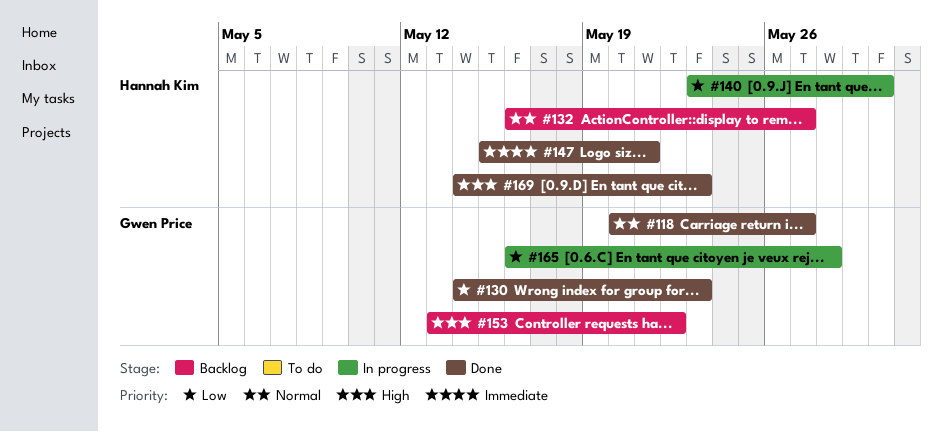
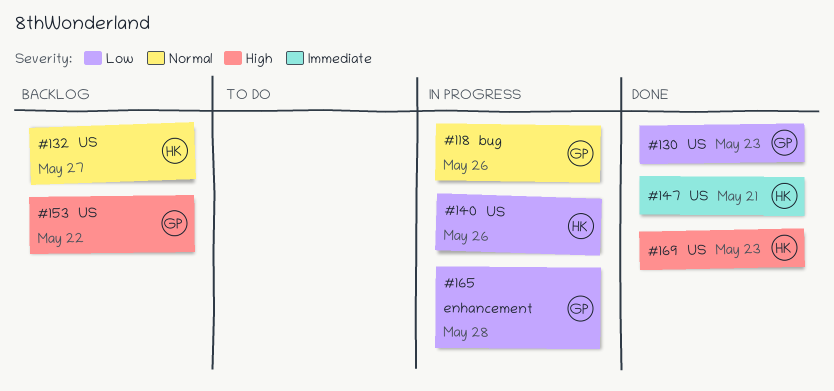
#118, status: Done -> In progress
#118, due: May 27 -> May 26
#140, due: May 30 -> May 26

